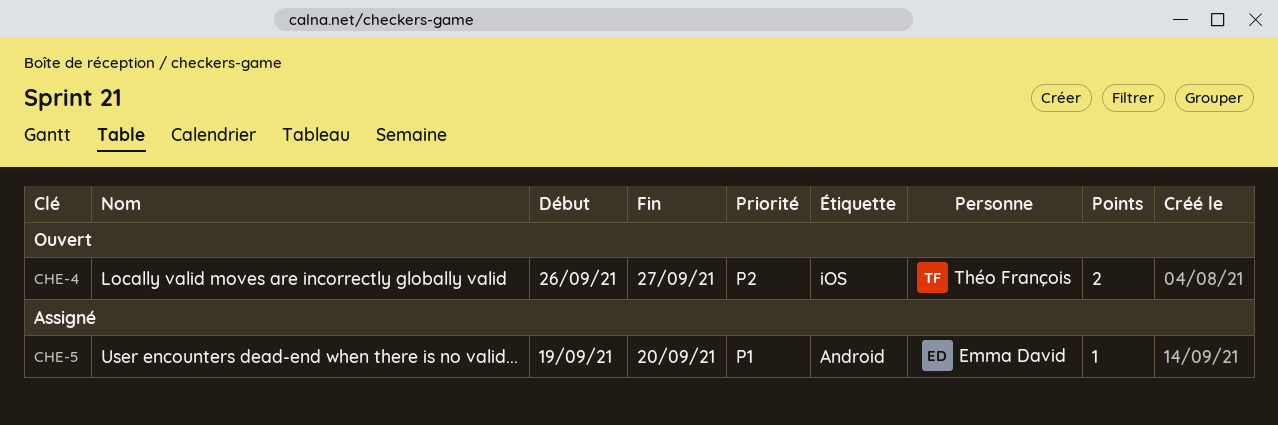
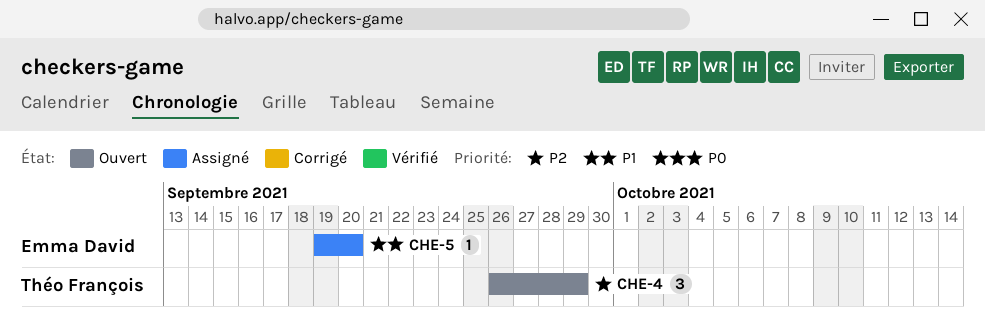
CHE-4, estimate: 2 -> 3
CHE-4, due: Sep 27 -> Sep 29

